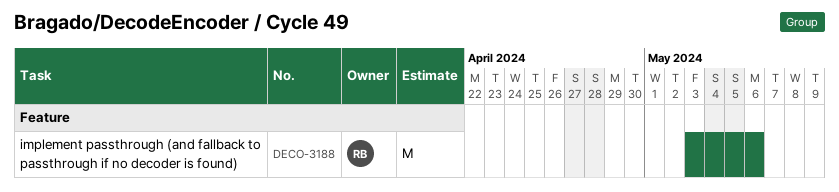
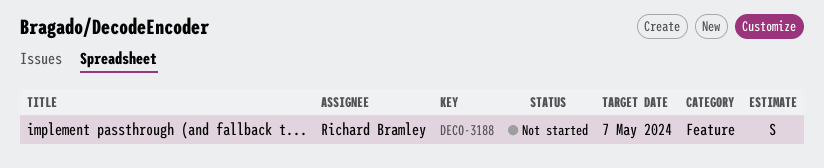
DECO-3188, estimate: M -> S
DECO-3188, due: May 6 -> May 7

